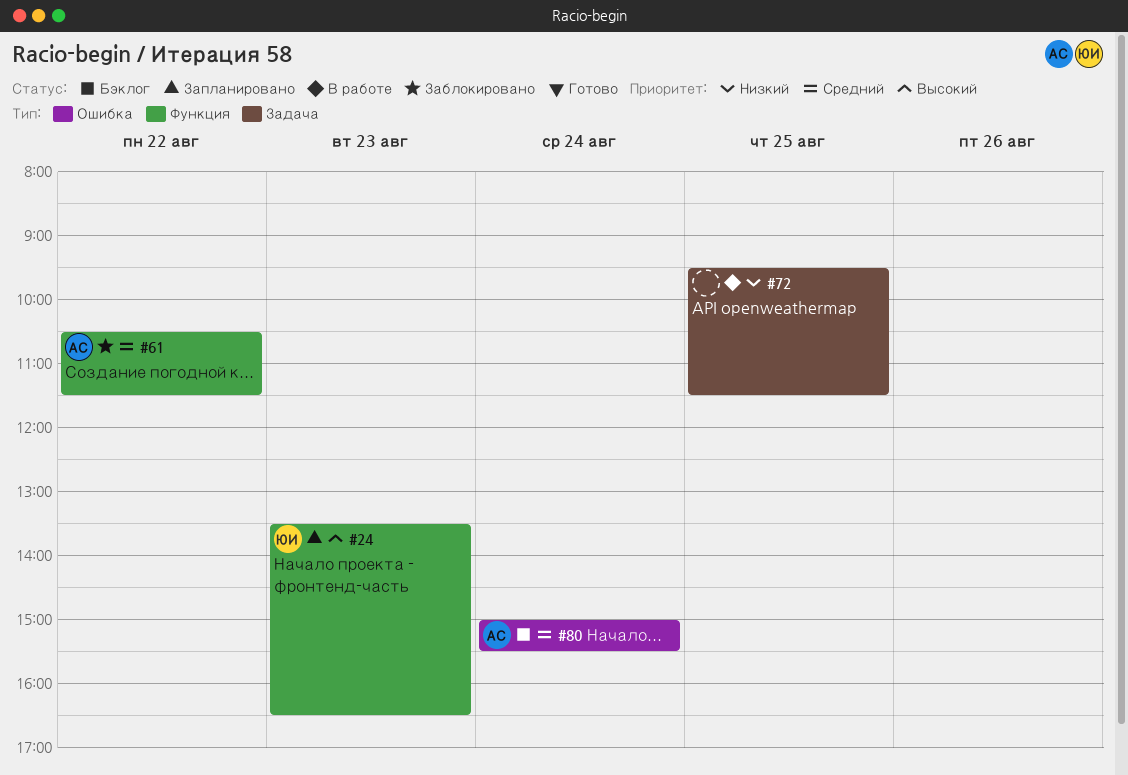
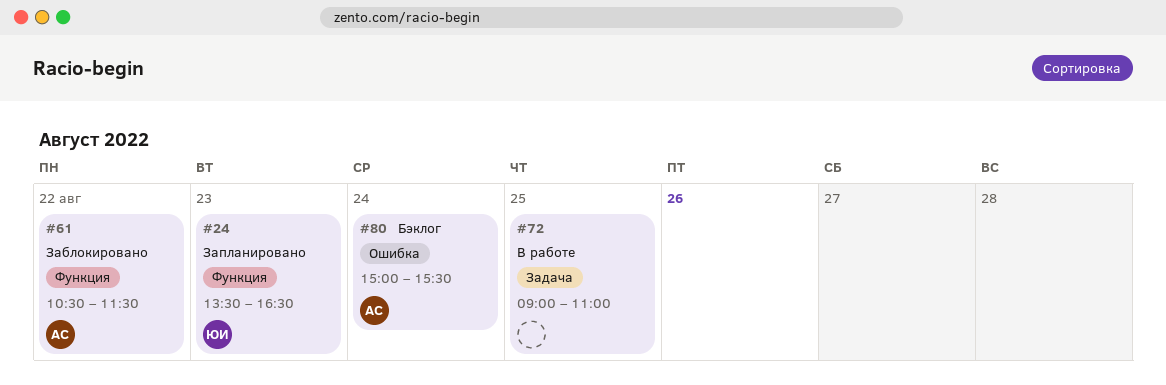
#72, begins: 09:30 -> 09:00
#72, ends: 11:30 -> 11:00

